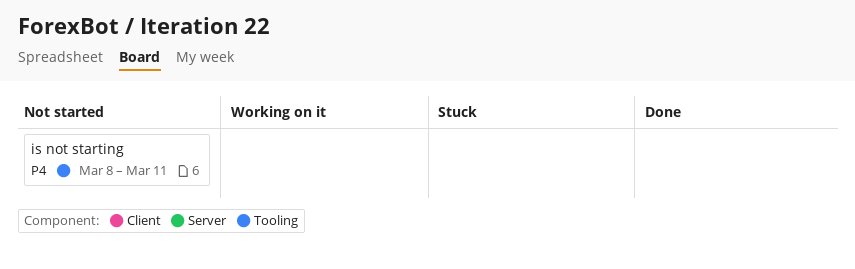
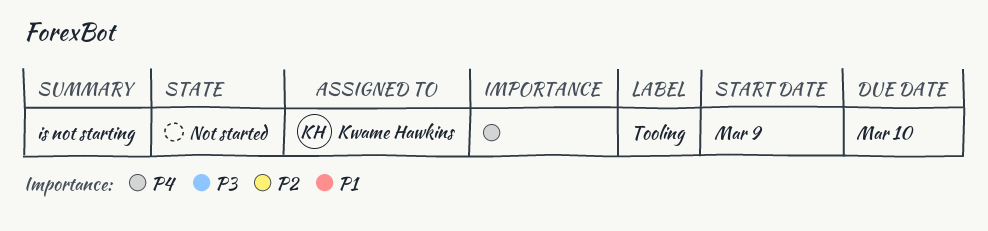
is not starting, start: Mar 8 -> Mar 9
is not starting, due: Mar 11 -> Mar 10

